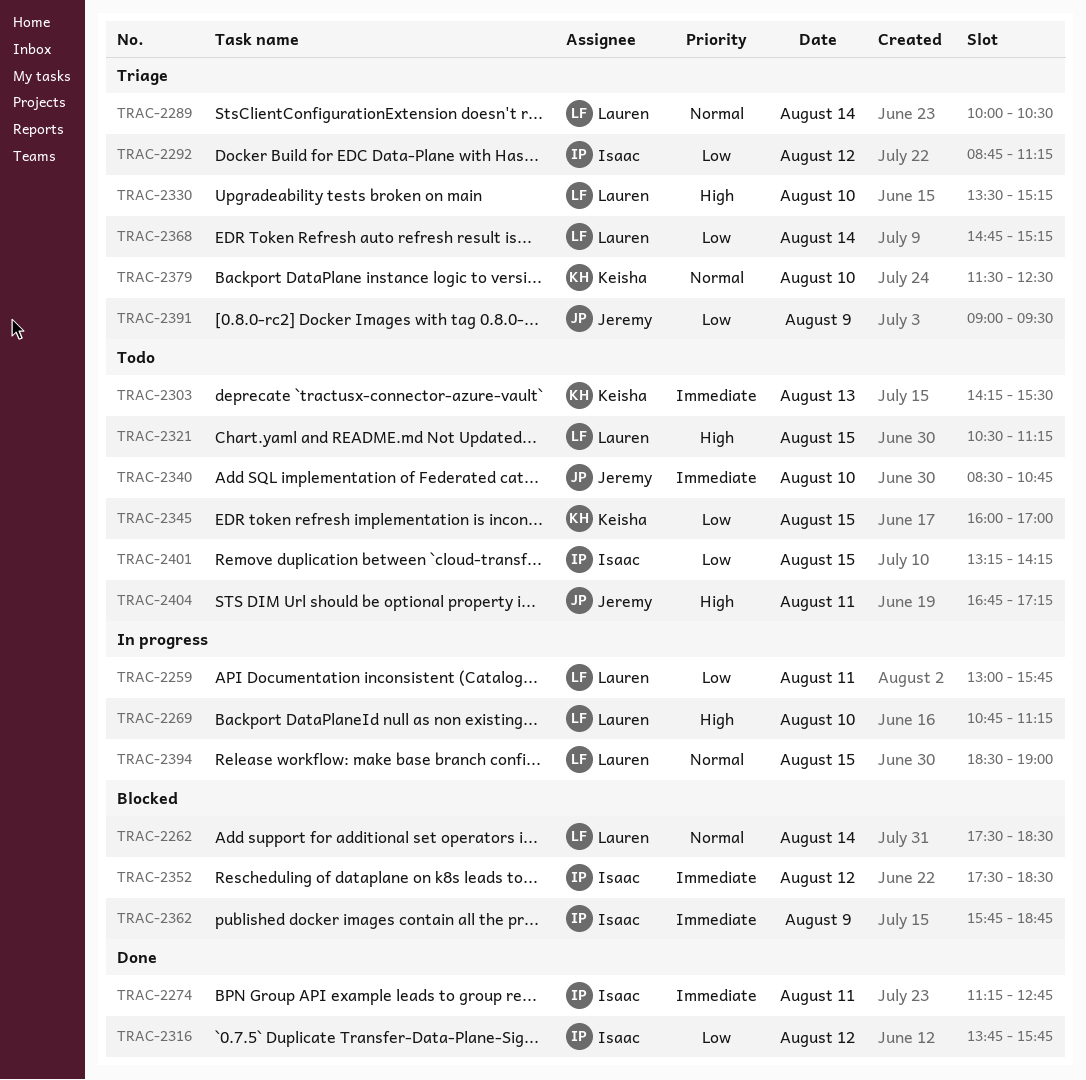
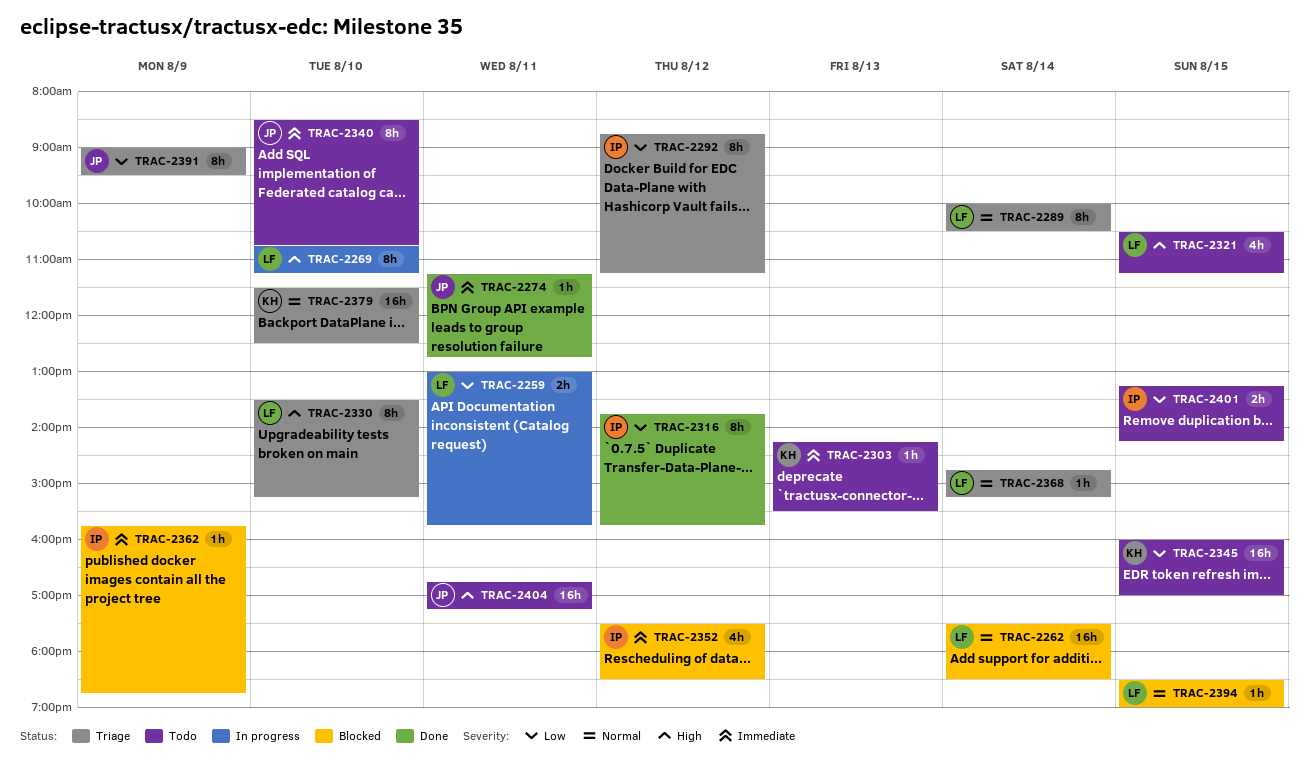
TRAC-2274, owner: Isaac -> Jeremy
TRAC-2368, priority: Low -> Normal
TRAC-2394, status: In progress -> Blocked

